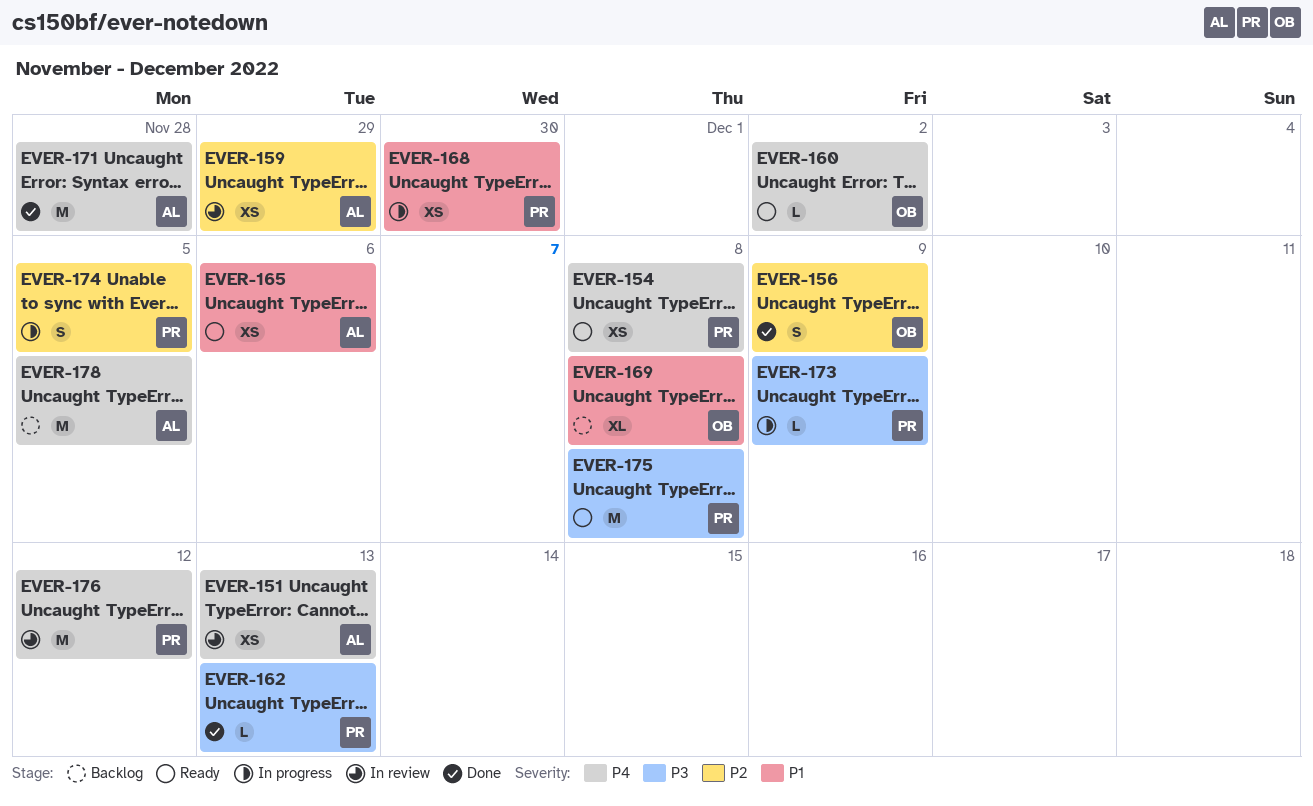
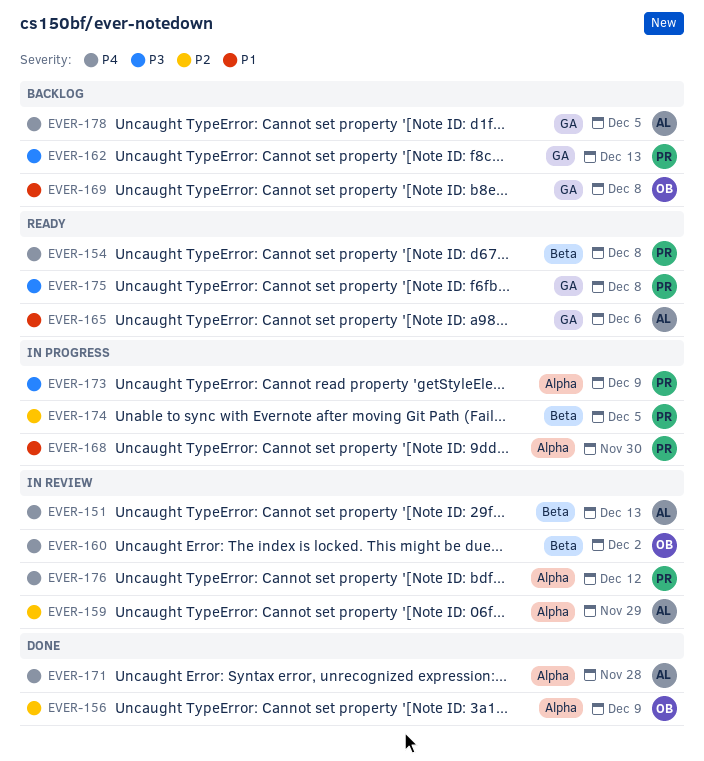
EVER-160, status: Ready -> In review
EVER-162, status: Done -> Backlog

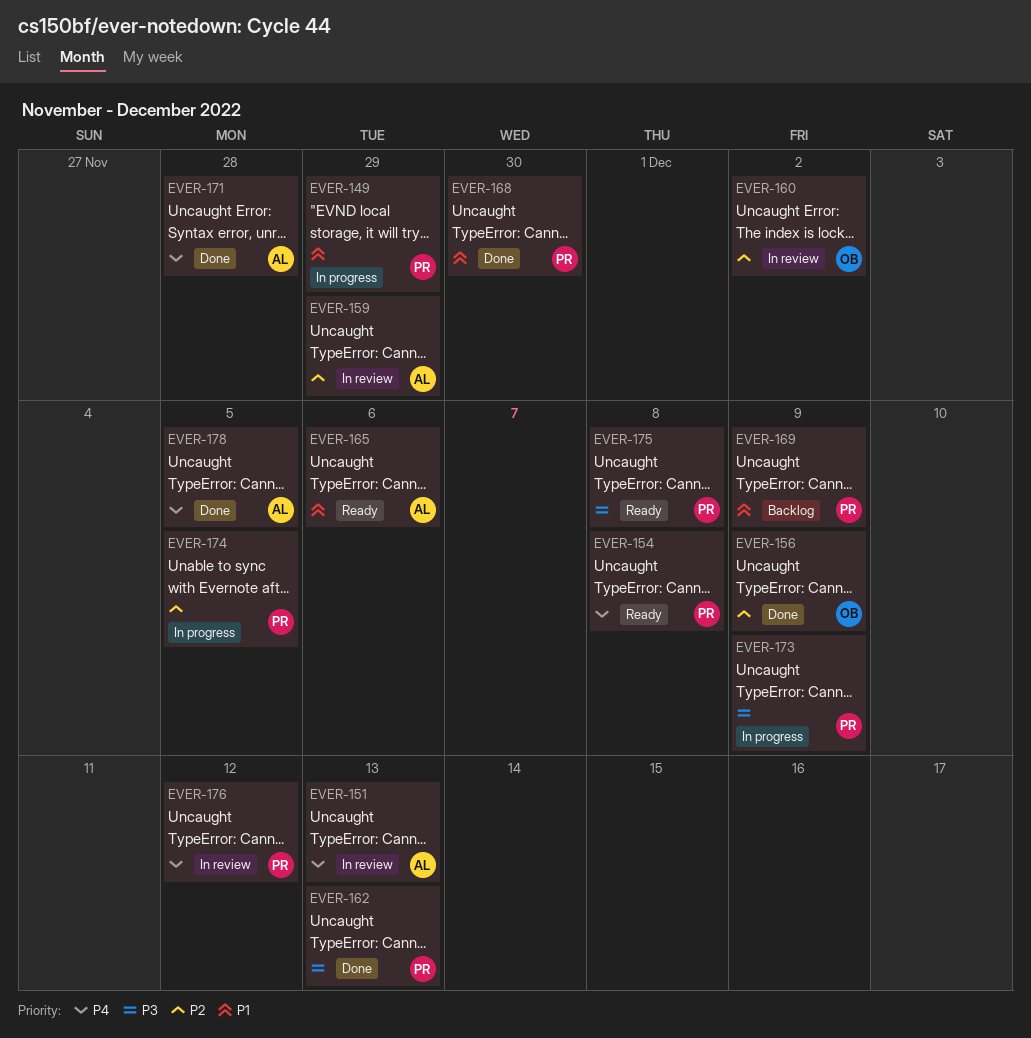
EVER-149: none -> present
EVER-160, priority: P4 -> P2
EVER-162, status: Backlog -> Done
EVER-168, status: In progress -> Done
EVER-169, owner: OB -> PR
EVER-169, due: Dec 8 -> Dec 9
EVER-178, status: Backlog -> Done

